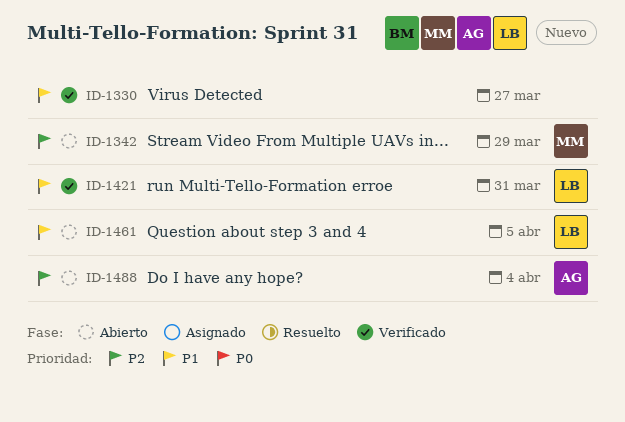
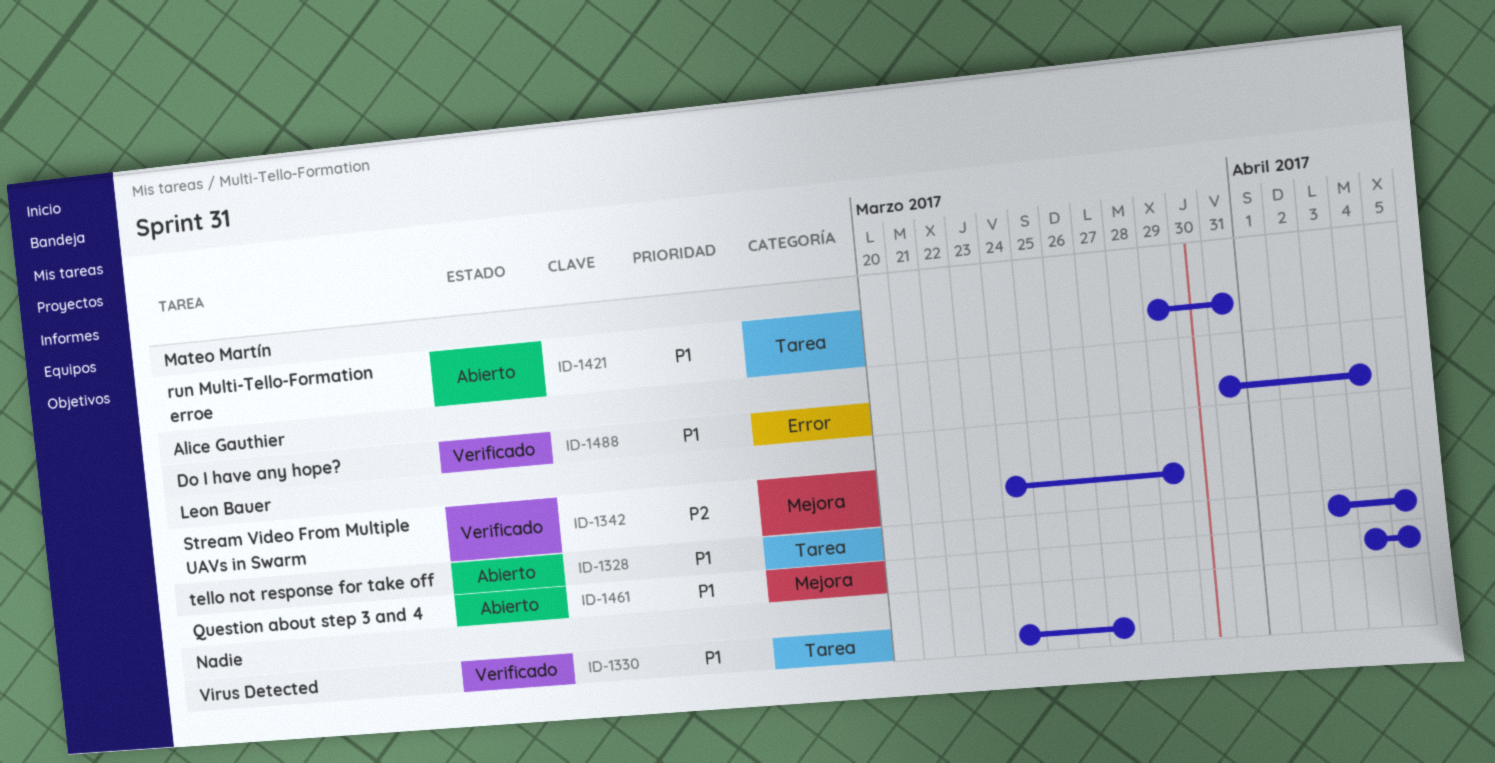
ID-1328: none -> present
ID-1342, status: Abierto -> Verificado
ID-1342, owner: Mateo Martín -> Leon Bauer
ID-1421, status: Verificado -> Abierto
ID-1421, owner: Leon Bauer -> Mateo Martín
ID-1488, status: Abierto -> Verificado
ID-1488, priority: P2 -> P1

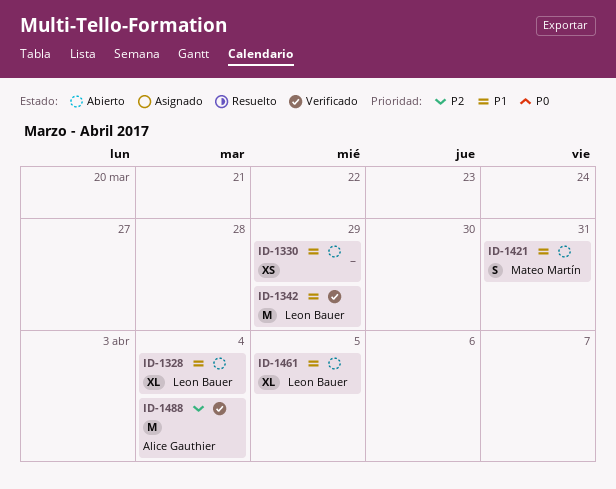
ID-1328, due: Apr 5 -> Apr 4
ID-1330, status: Verificado -> Abierto
ID-1330, due: Mar 27 -> Mar 29
ID-1342, priority: P2 -> P1
ID-1488, priority: P1 -> P2

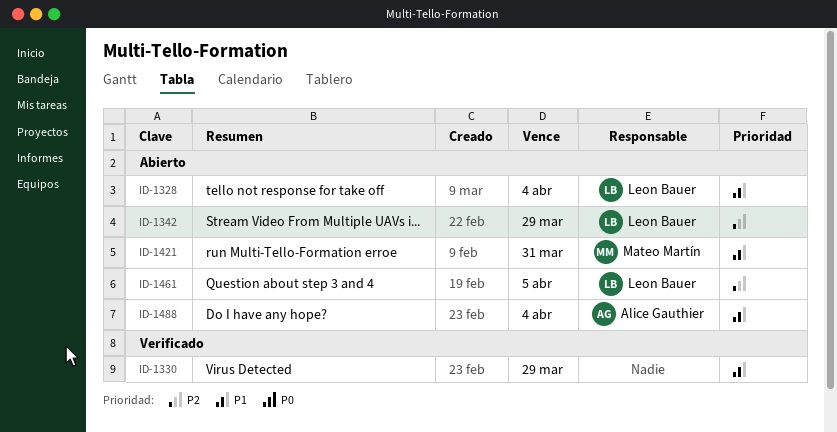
ID-1330, status: Abierto -> Verificado
ID-1342, status: Verificado -> Abierto
ID-1342, priority: P1 -> P2
ID-1461, priority: P1 -> P2
ID-1488, status: Verificado -> Abierto
ID-1488, priority: P2 -> P1

